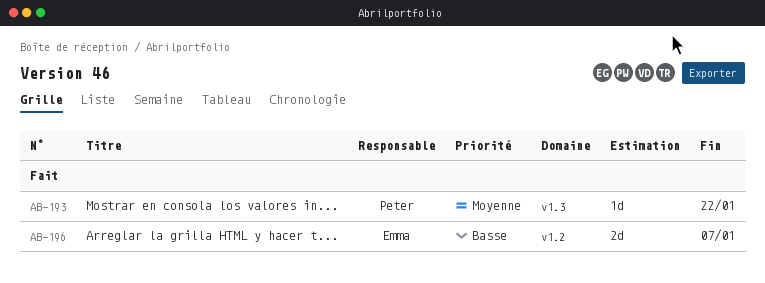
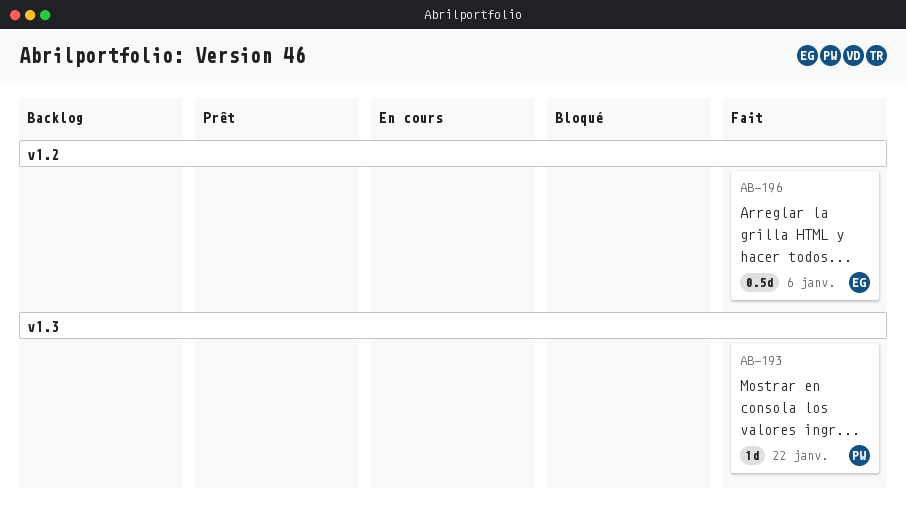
AB-196, estimate: 2d -> 0.5d
AB-196, due: Jan 7 -> Jan 6

